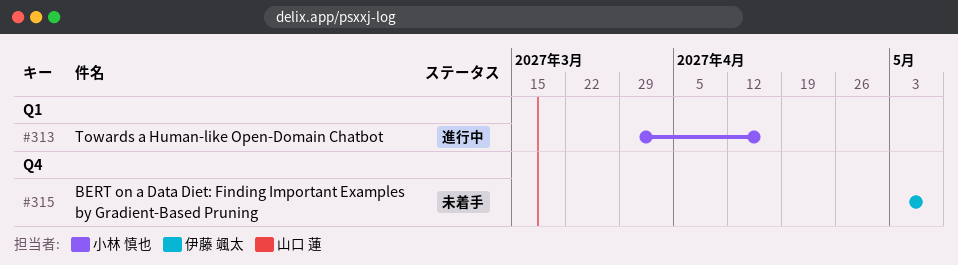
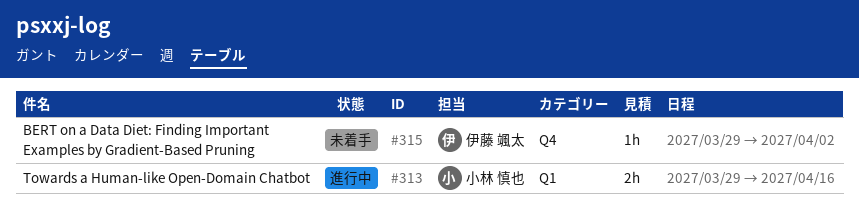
#315, start: May 3 -> Mar 29
#315, due: May 7 -> Apr 2

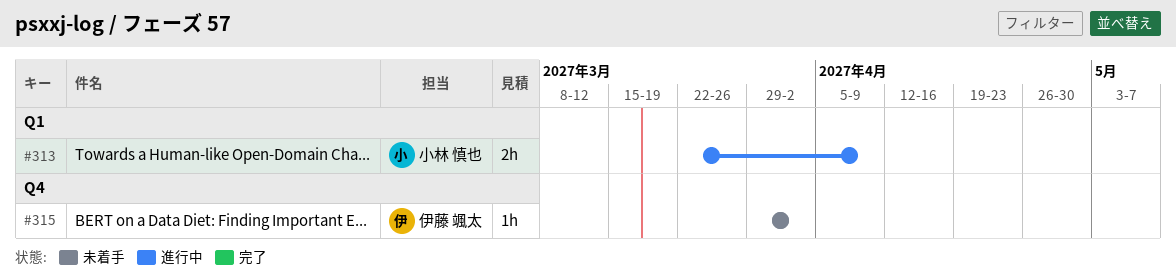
#313, start: Mar 29 -> Mar 22
#313, due: Apr 16 -> Apr 9

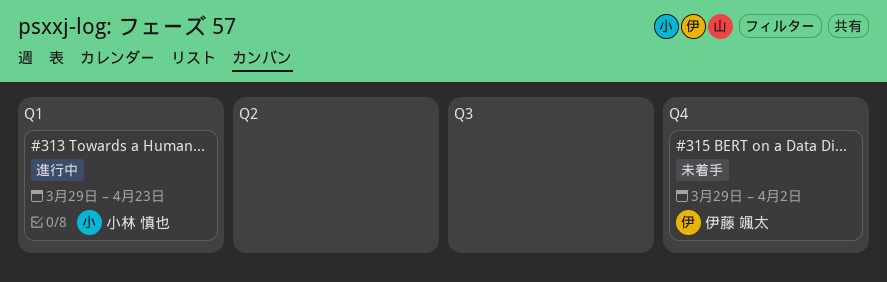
#313, start: Mar 22 -> Mar 29
#313, due: Apr 9 -> Apr 23

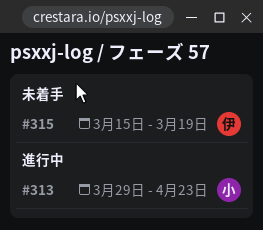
#315, start: Mar 29 -> Mar 15
#315, due: Apr 2 -> Mar 19

